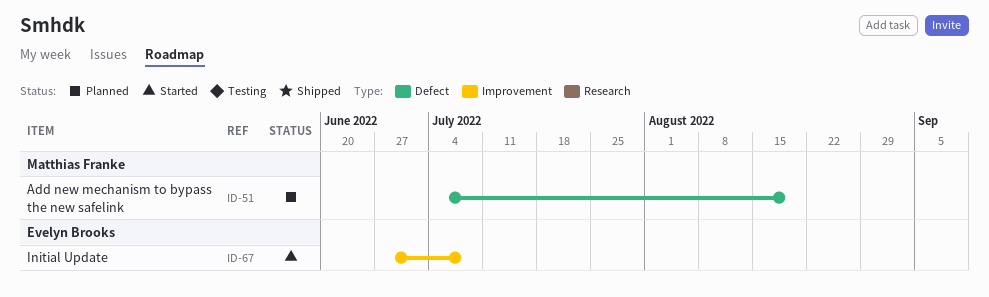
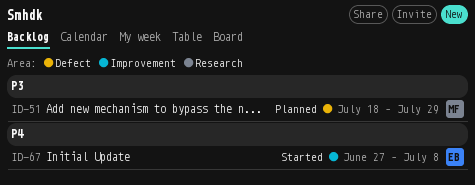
ID-51, start: Jul 4 -> Jul 18
ID-51, due: Aug 19 -> Jul 29

